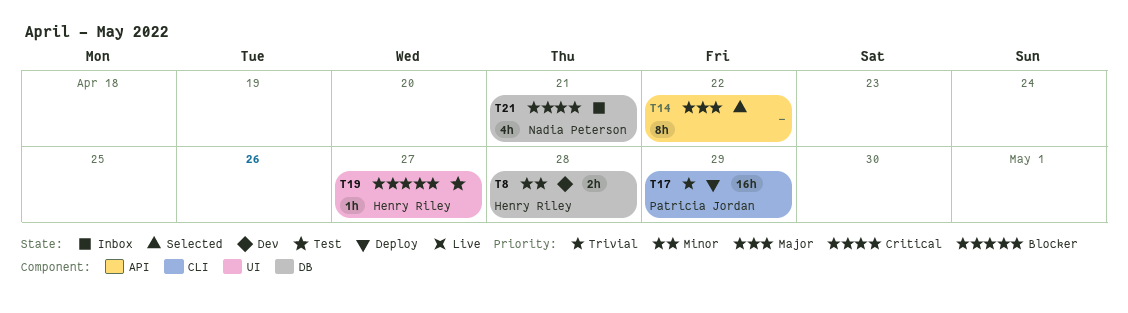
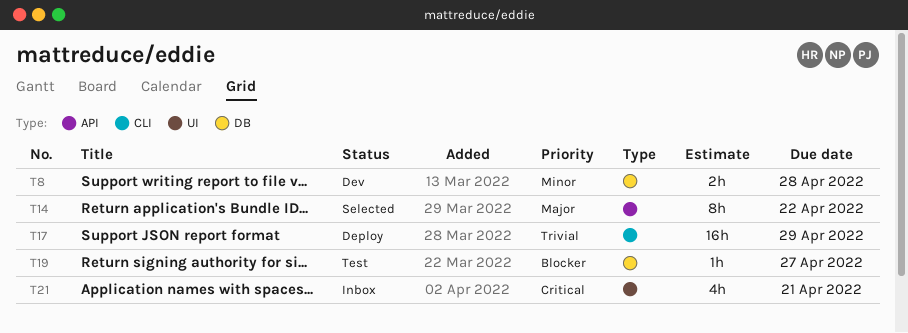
T19, label: UI -> DB
T21, label: DB -> UI

